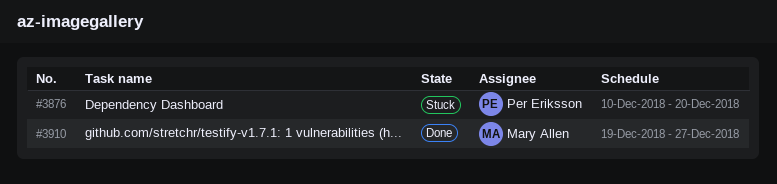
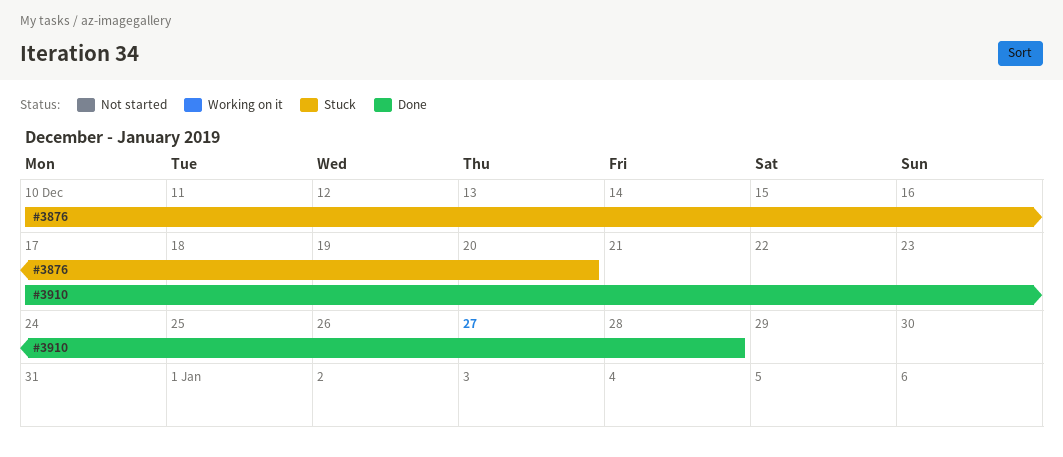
#3910, start: Dec 19 -> Dec 17
#3910, due: Dec 27 -> Dec 28

